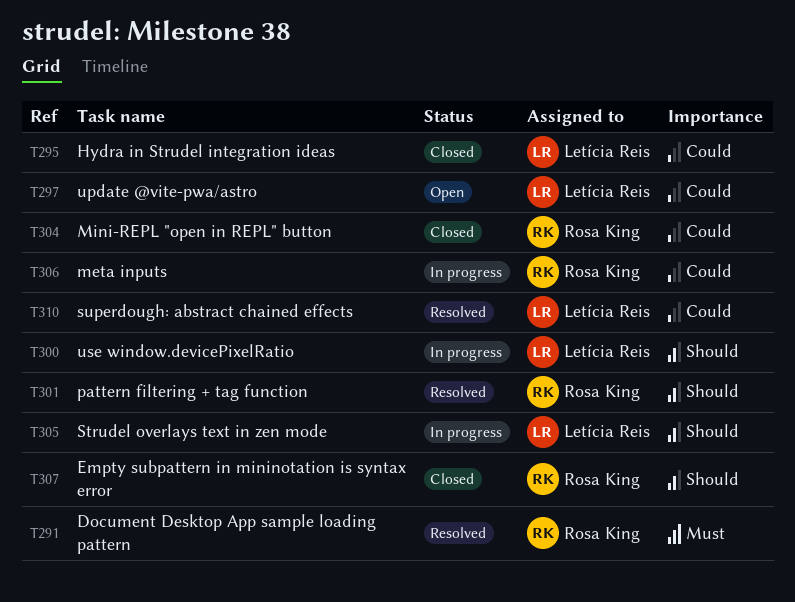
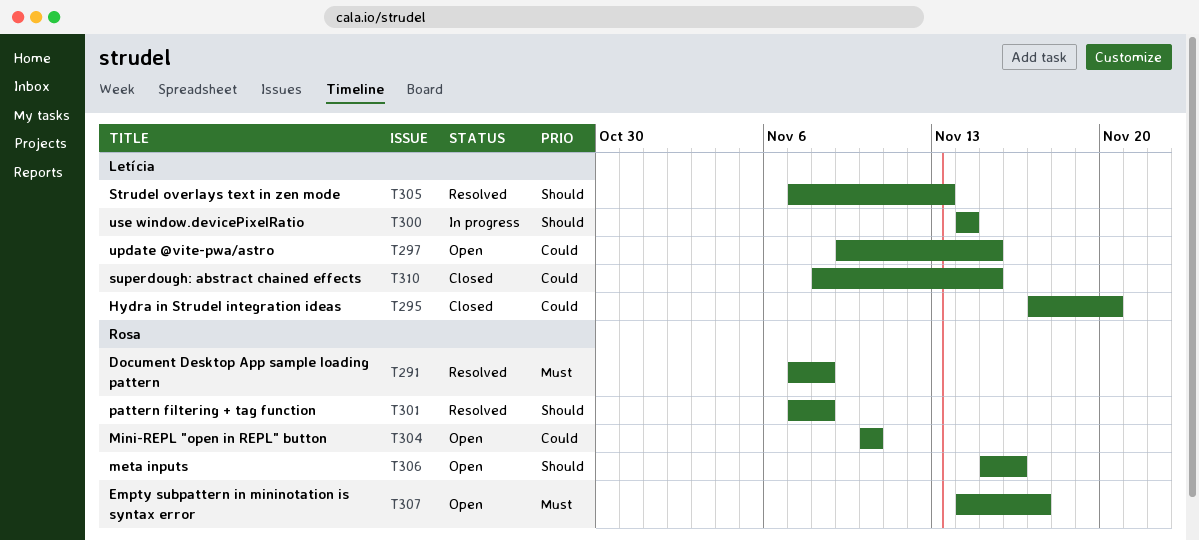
T304, status: Closed -> Open
T305, status: In progress -> Resolved
T306, status: In progress -> Open
T306, priority: Could -> Should
T307, status: Closed -> Open
T307, priority: Should -> Must
T310, status: Resolved -> Closed

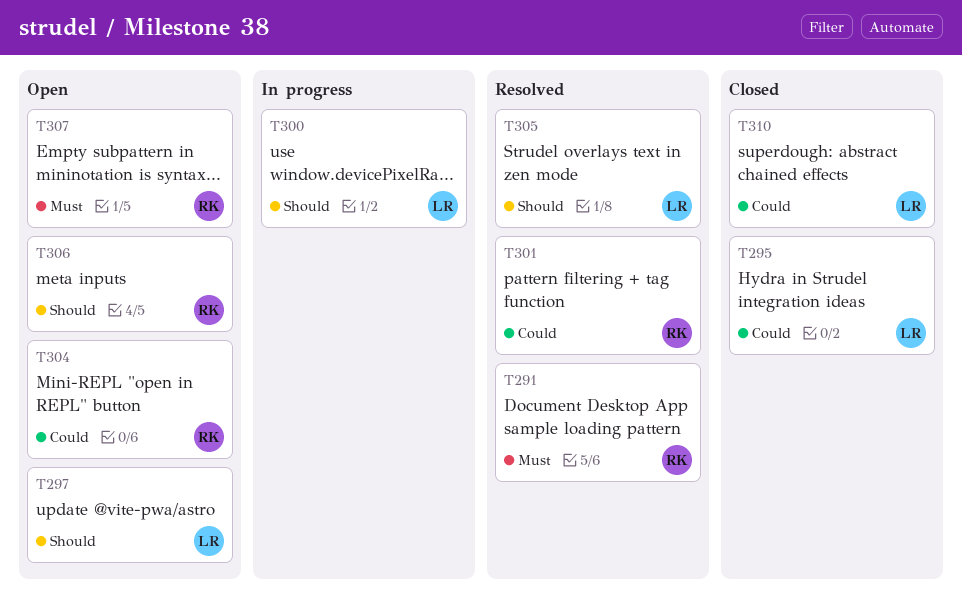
T297, priority: Could -> Should
T301, priority: Should -> Could

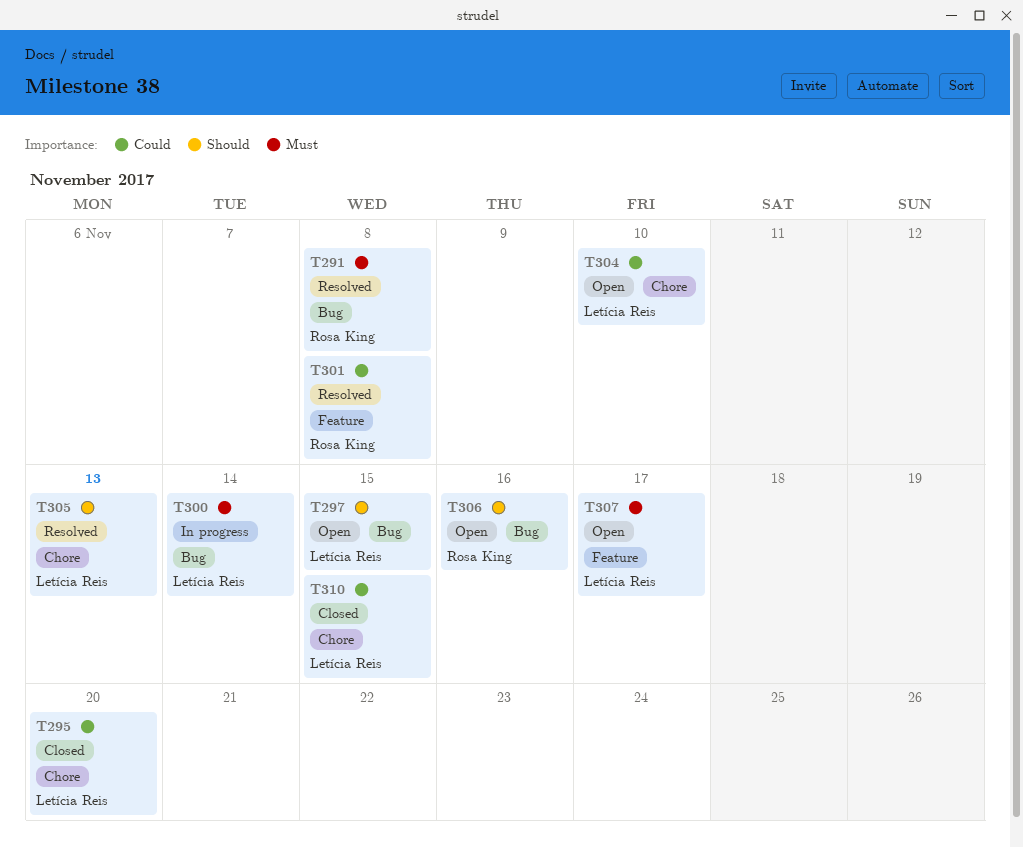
T300, priority: Should -> Must
T304, owner: Rosa King -> Letícia Reis
T307, owner: Rosa King -> Letícia Reis

